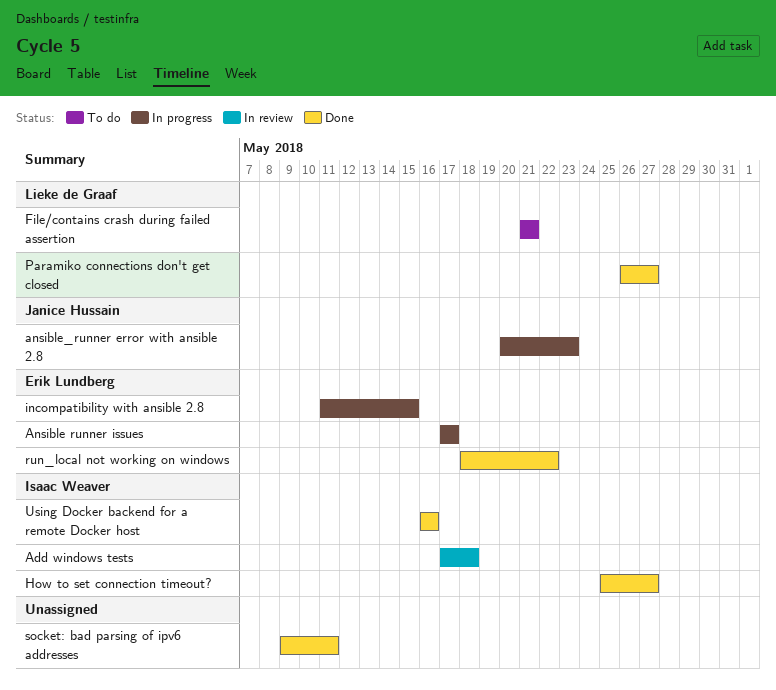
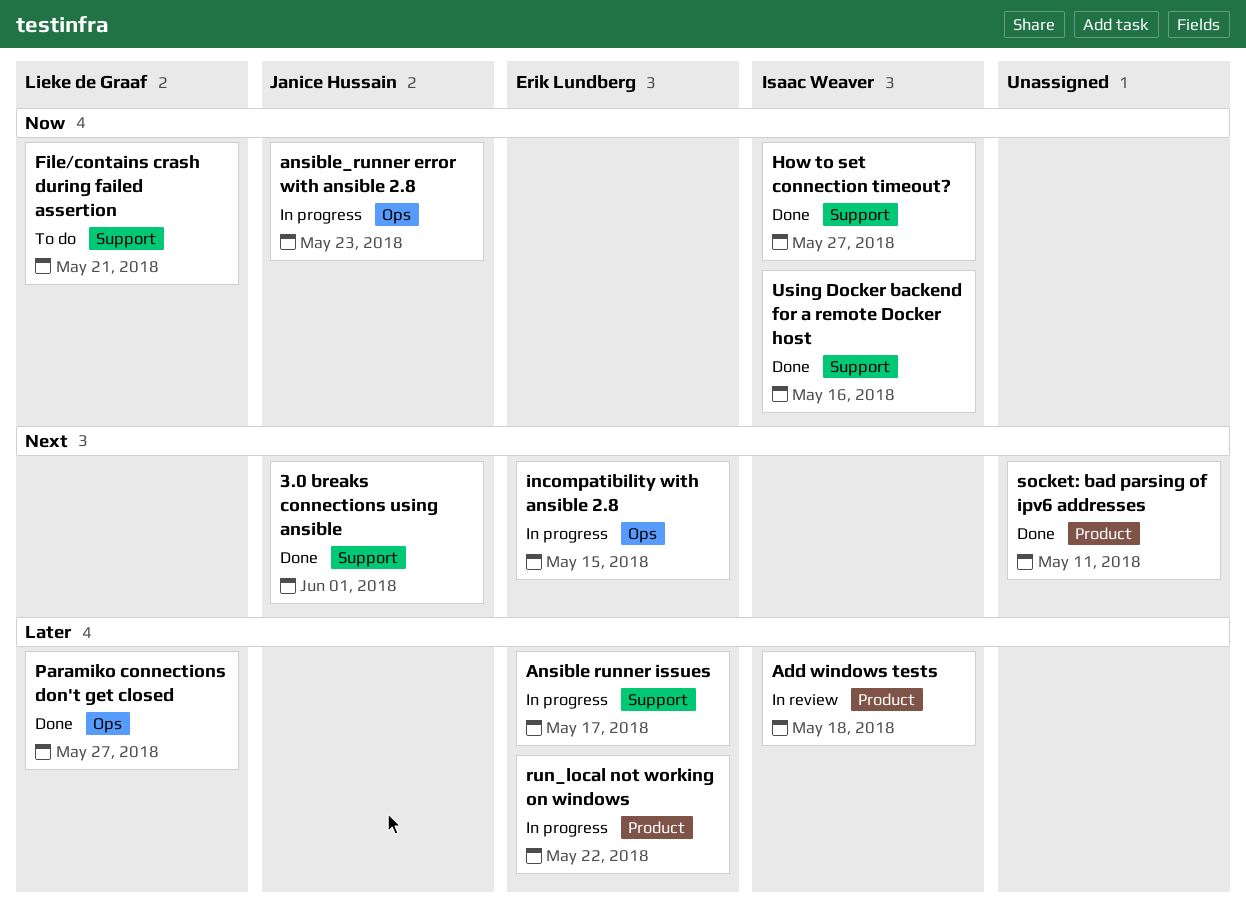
3.0 breaks connections using ansible: none -> present
run_local not working on windows, status: Done -> In progress

